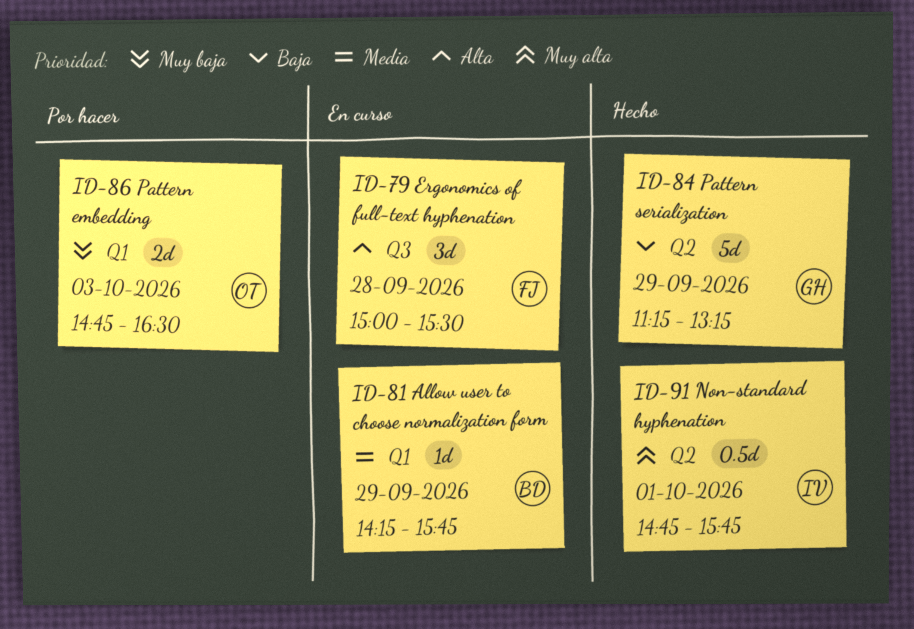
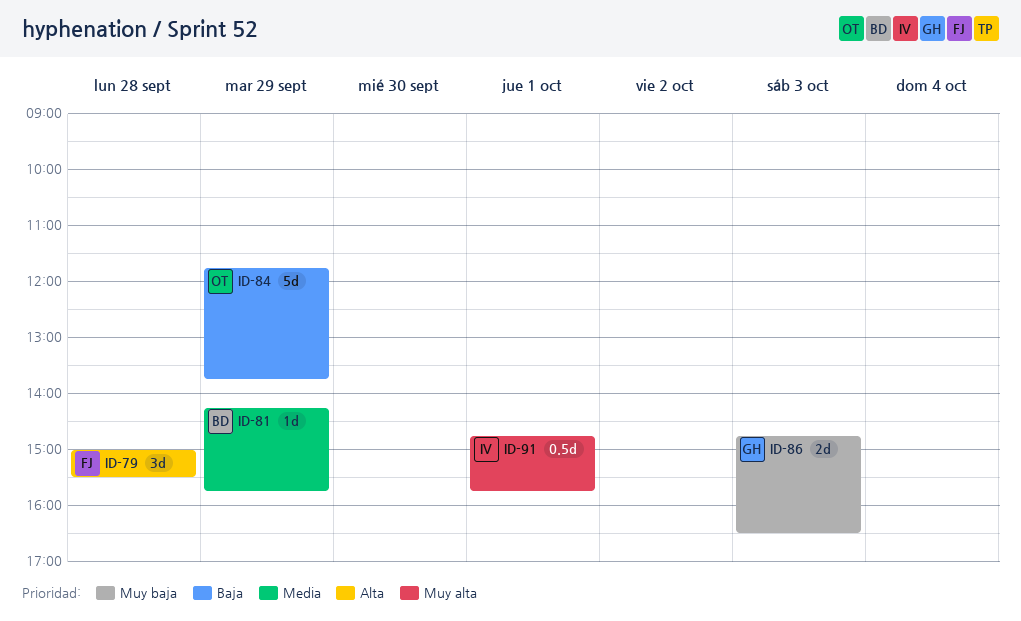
ID-84, owner: GH -> OT
ID-84, begins: 11:15 -> 11:45
ID-84, ends: 13:15 -> 13:45
ID-86, owner: OT -> GH

